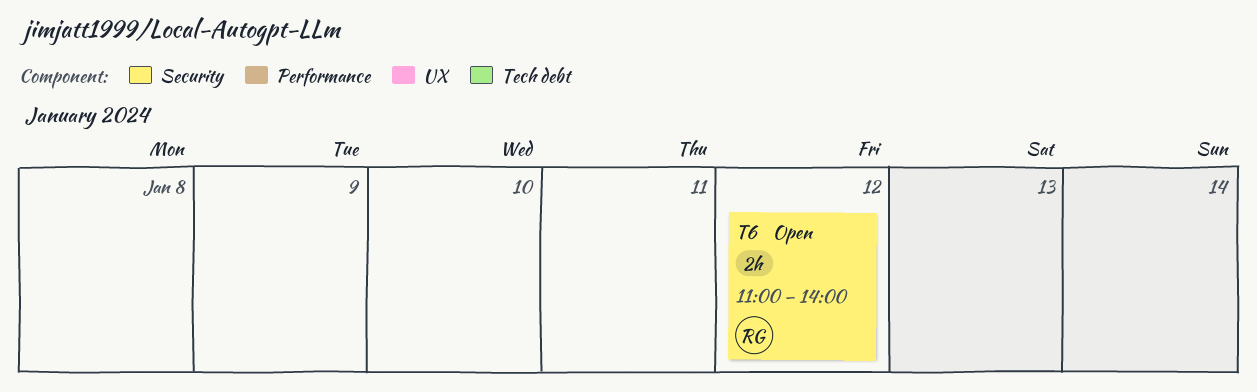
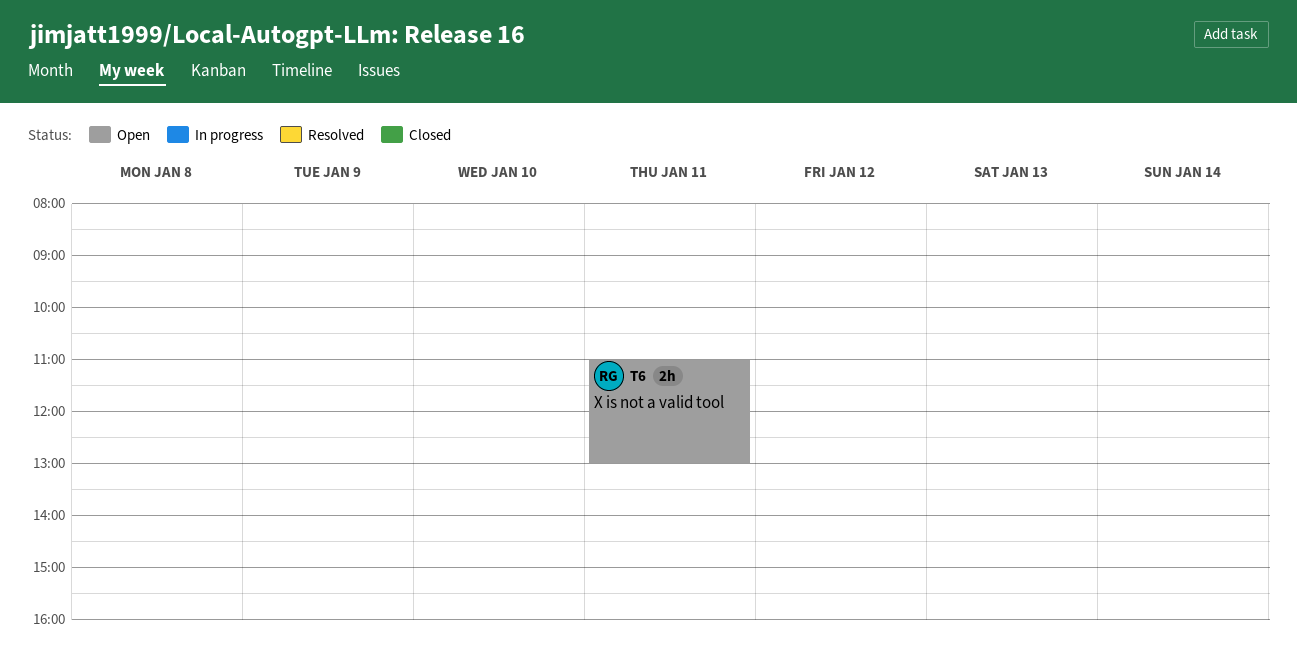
T6, day: Jan 12 -> Jan 11
T6, ends: 14:00 -> 13:00

